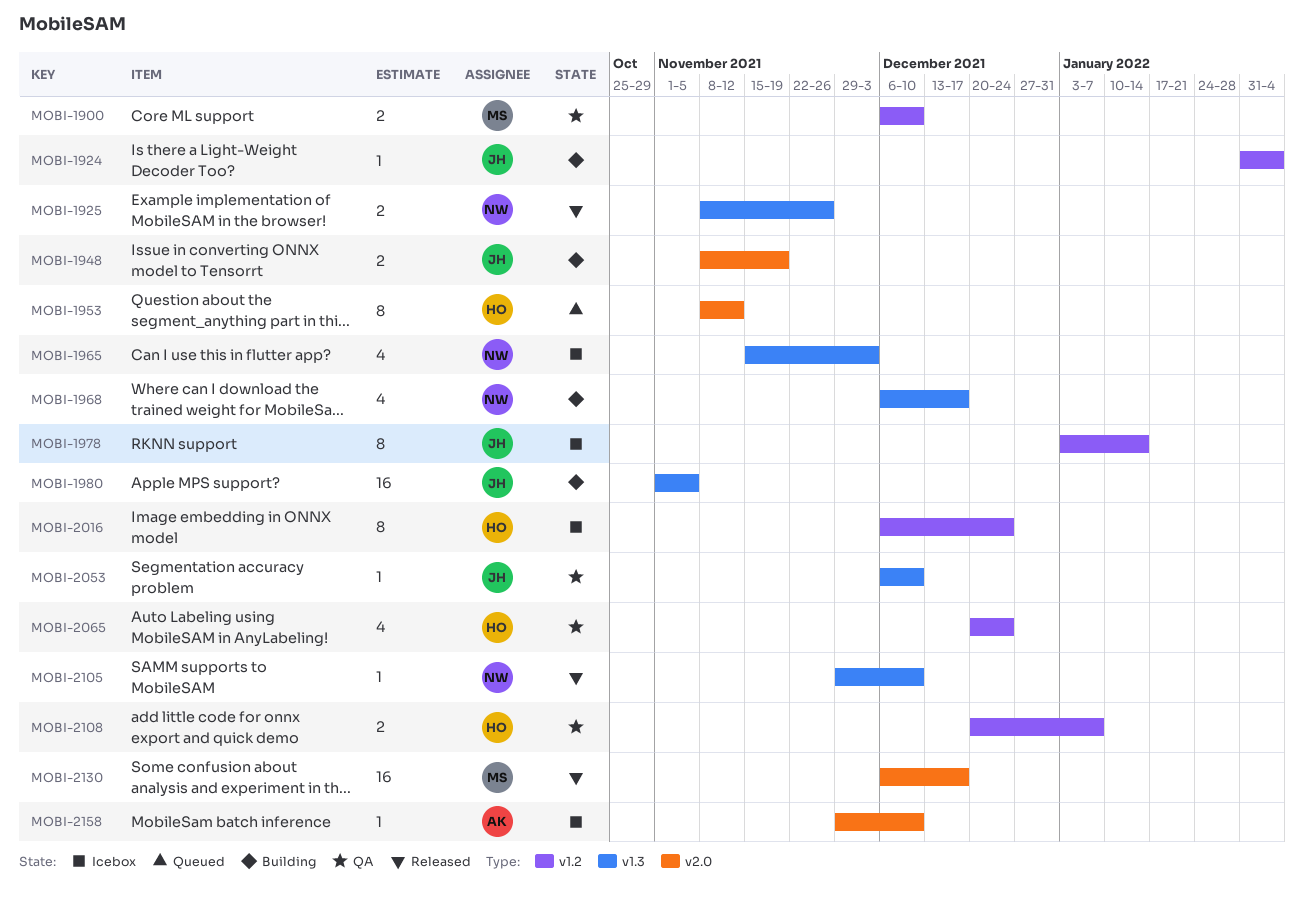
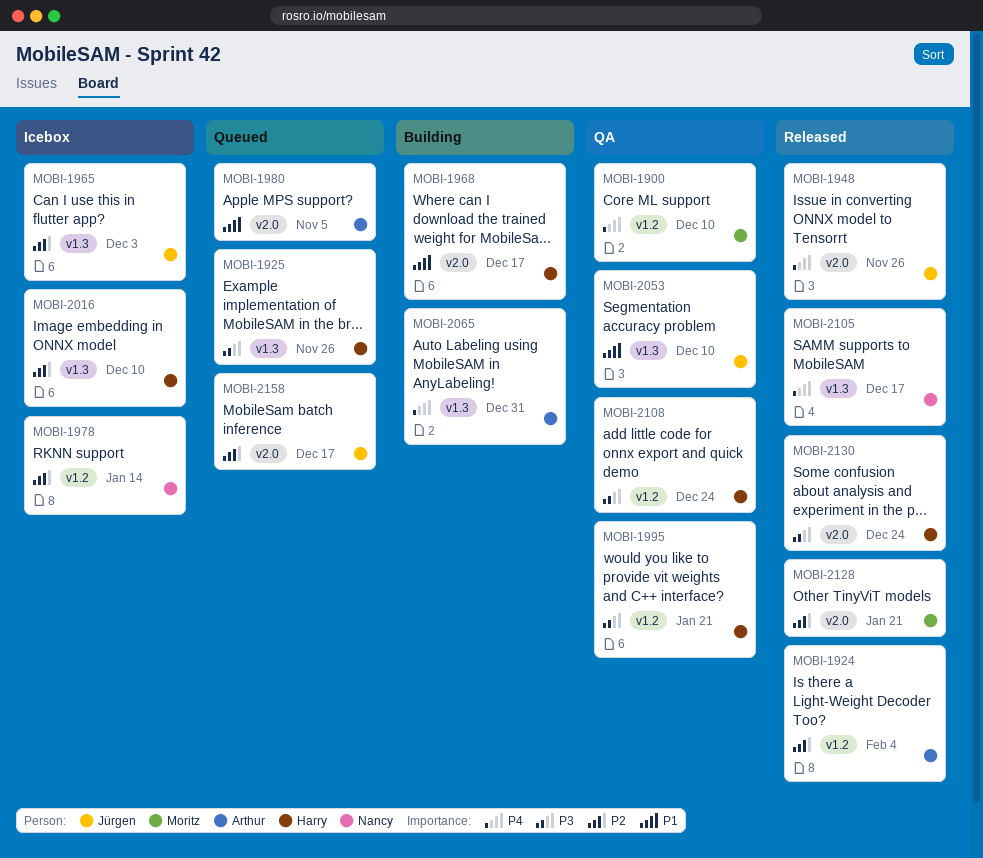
MOBI-1924, status: Building -> Released
MOBI-1924, owner: Jürgen -> Arthur
MOBI-1925, status: Released -> Queued
MOBI-1925, owner: Nancy -> Harry
MOBI-1948, status: Building -> Released
MOBI-1948, due: Nov 19 -> Nov 26
MOBI-1953: present -> none
MOBI-1965, owner: Nancy -> Jürgen
MOBI-1968, owner: Nancy -> Harry
MOBI-1968, label: v1.3 -> v2.0
MOBI-1978, owner: Jürgen -> Nancy
MOBI-1980, status: Building -> Queued
MOBI-1980, owner: Jürgen -> Arthur
MOBI-1980, label: v1.3 -> v2.0
MOBI-1995: none -> present
MOBI-2016, label: v1.2 -> v1.3
MOBI-2016, due: Dec 24 -> Dec 10
MOBI-2065, status: QA -> Building
MOBI-2065, owner: Harry -> Arthur
MOBI-2065, label: v1.2 -> v1.3
MOBI-2065, due: Dec 24 -> Dec 31
MOBI-2105, due: Dec 10 -> Dec 17
MOBI-2108, due: Jan 7 -> Dec 24
MOBI-2128: none -> present
MOBI-2130, owner: Moritz -> Harry
MOBI-2130, due: Dec 17 -> Dec 24
MOBI-2158, status: Icebox -> Queued
MOBI-2158, owner: Arthur -> Jürgen
MOBI-2158, due: Dec 10 -> Dec 17

